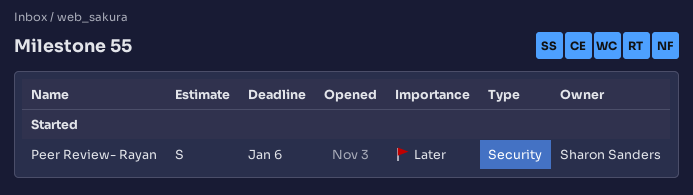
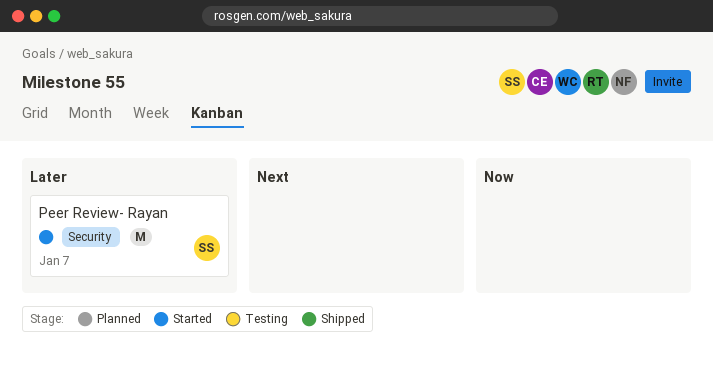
Peer Review- Rayan, estimate: S -> M
Peer Review- Rayan, due: Jan 6 -> Jan 7

